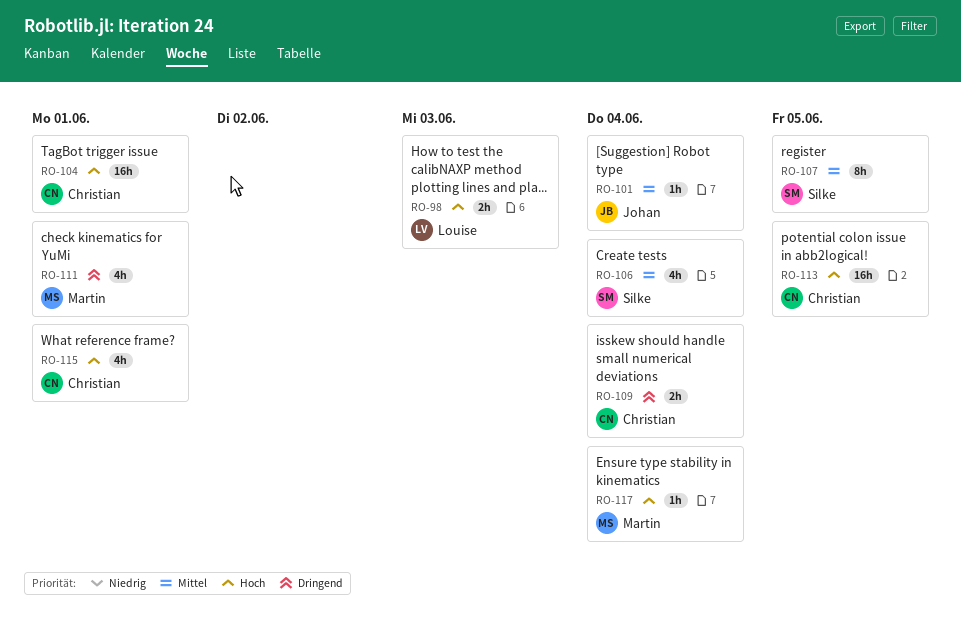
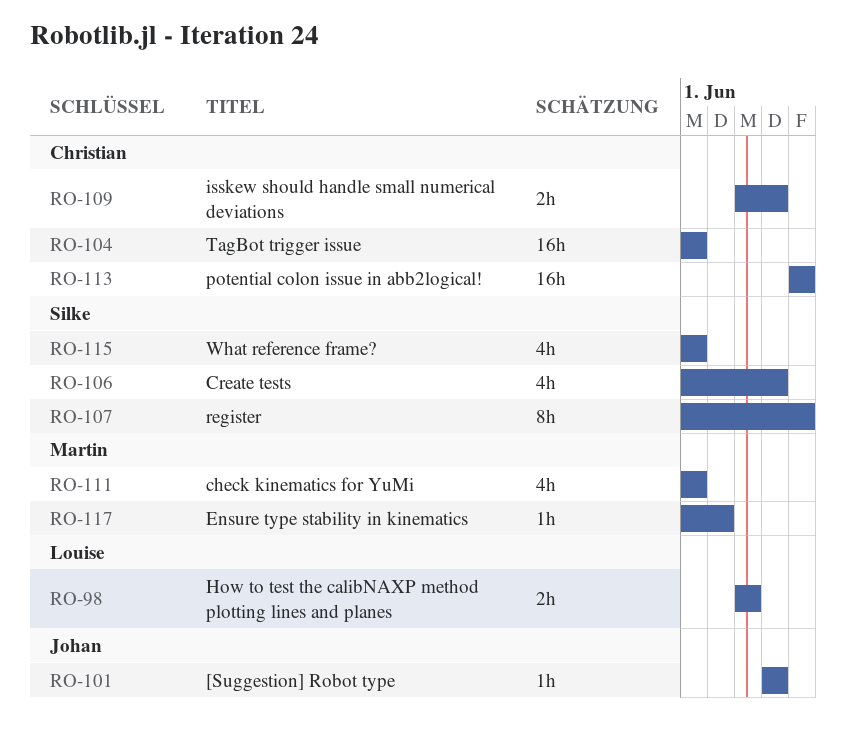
RO-115, owner: Christian -> Silke
RO-117, due: Jun 4 -> Jun 2

